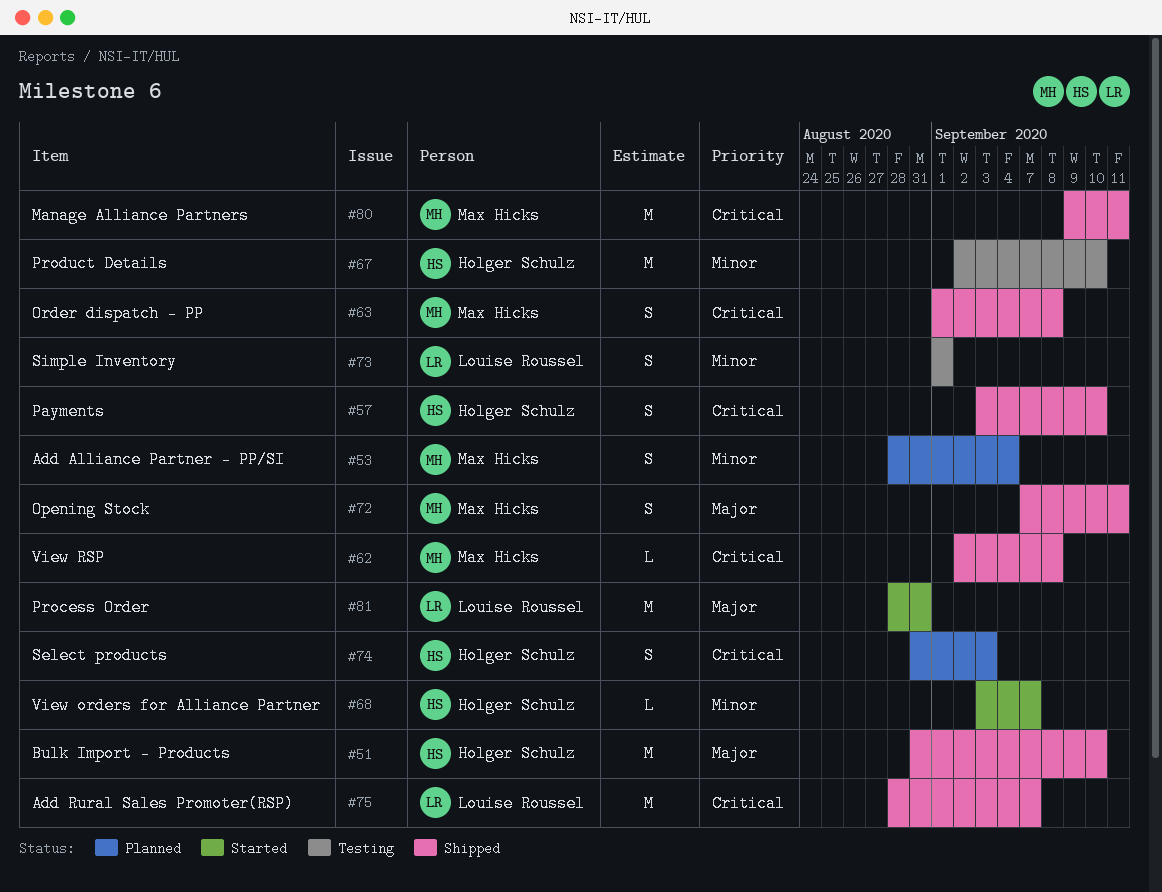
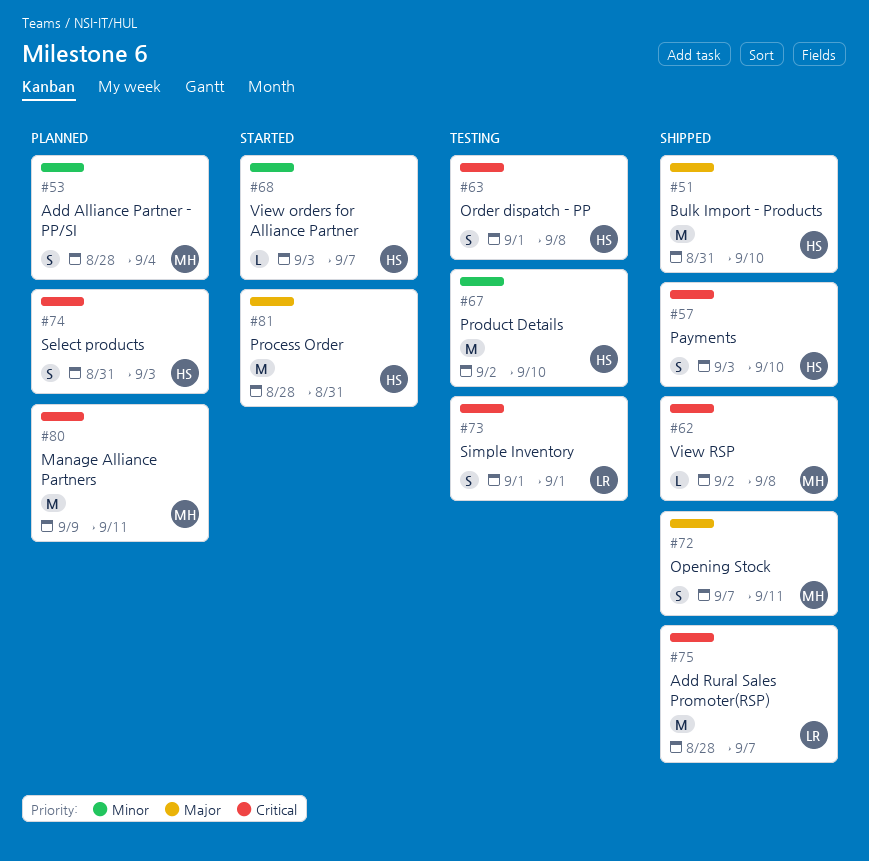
#63, status: Shipped -> Testing
#63, owner: Max Hicks -> Holger Schulz
#73, priority: Minor -> Critical
#80, status: Shipped -> Planned
#81, owner: Louise Roussel -> Holger Schulz

